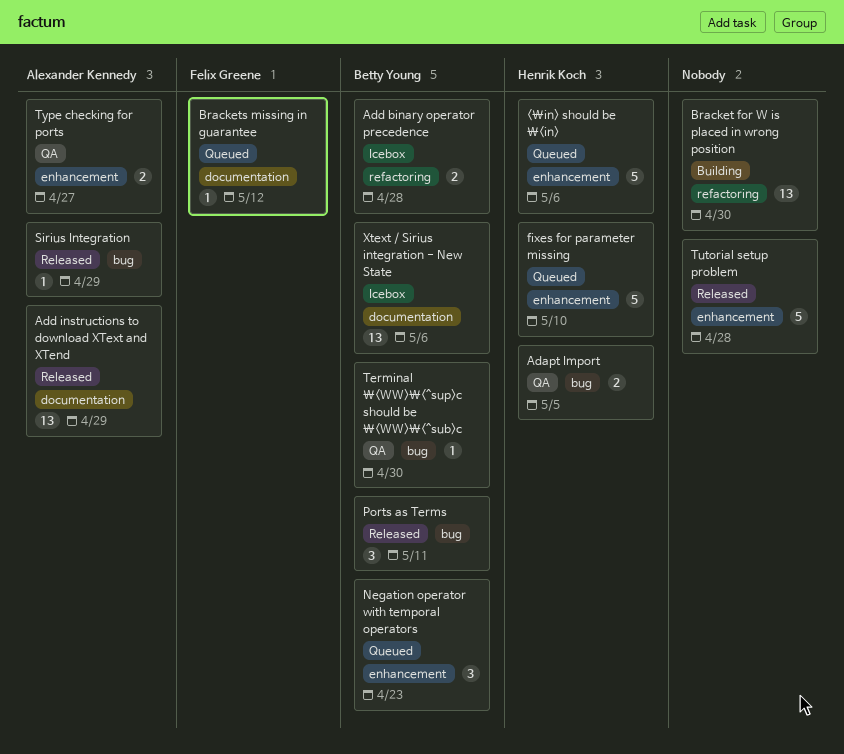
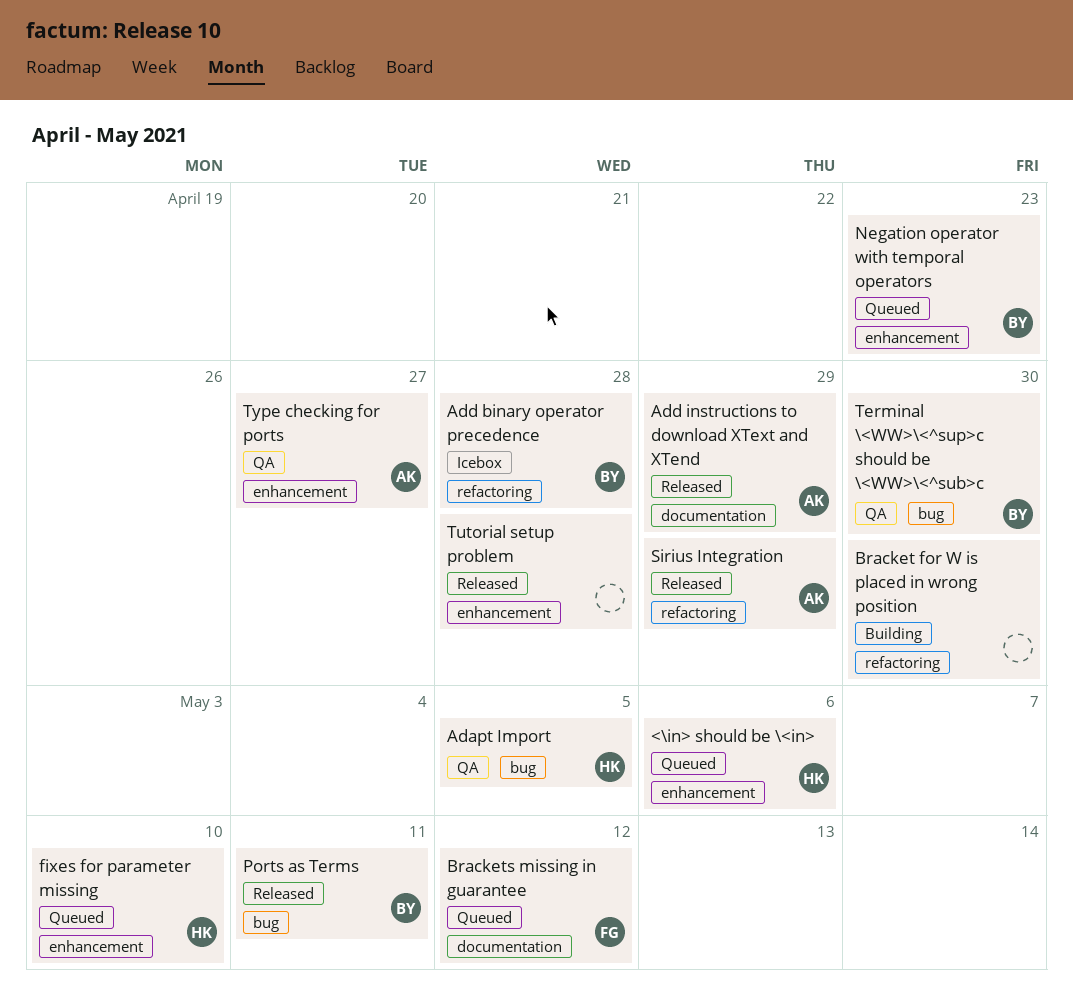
Sirius Integration, label: bug -> refactoring
Xtext / Sirius integration - New State: present -> none

